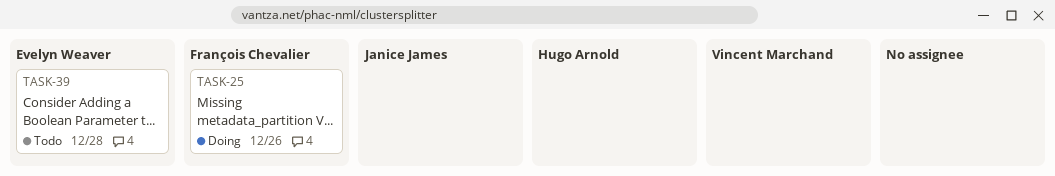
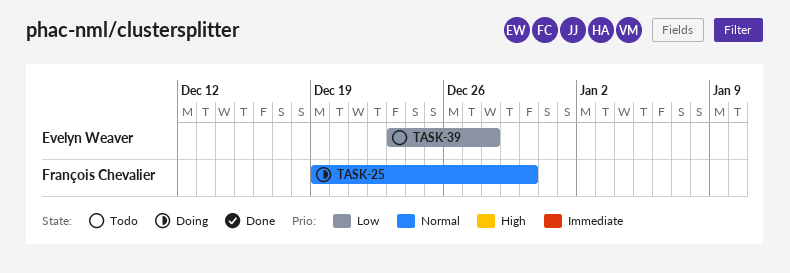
TASK-25, due: Dec 26 -> Dec 30

